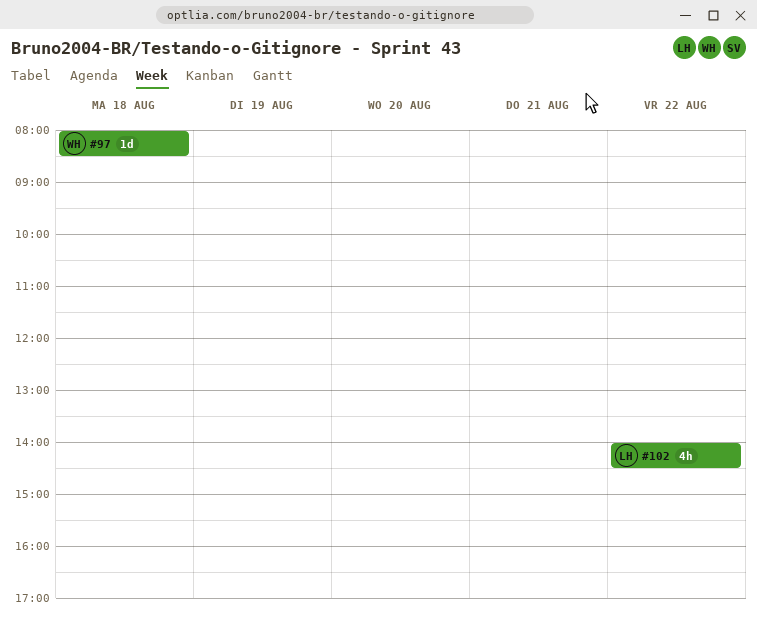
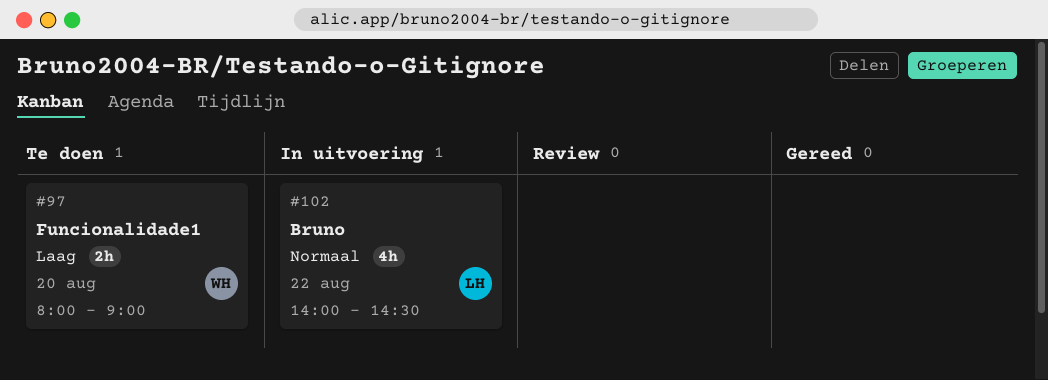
#97, estimate: 1d -> 2h
#97, day: Aug 18 -> Aug 20
#97, ends: 08:30 -> 09:00

